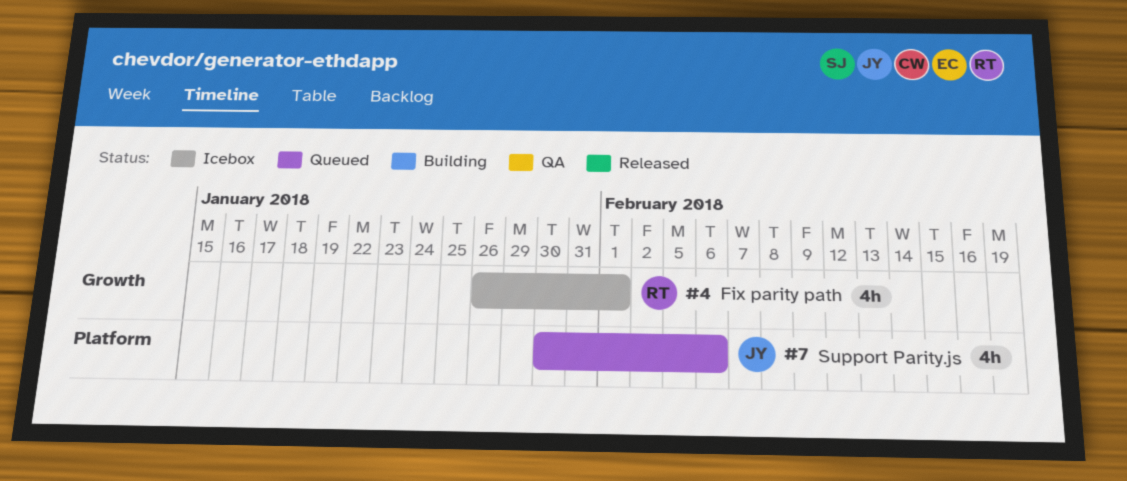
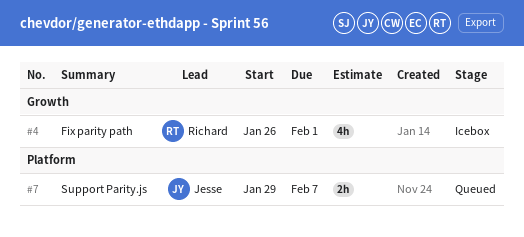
#7, estimate: 4h -> 2h
#7, start: Jan 30 -> Jan 29
#7, due: Feb 6 -> Feb 7

